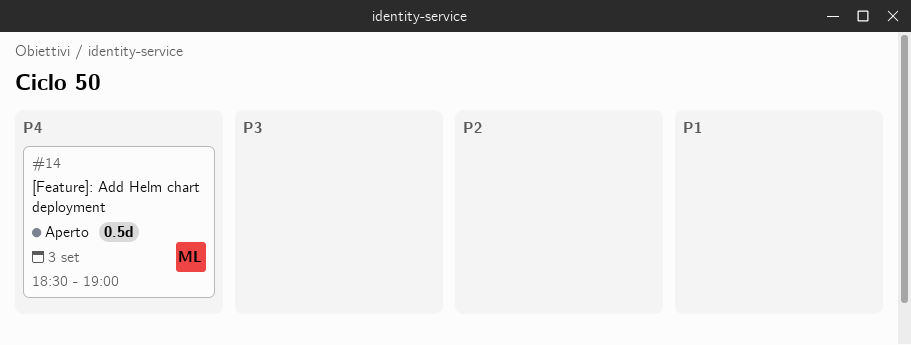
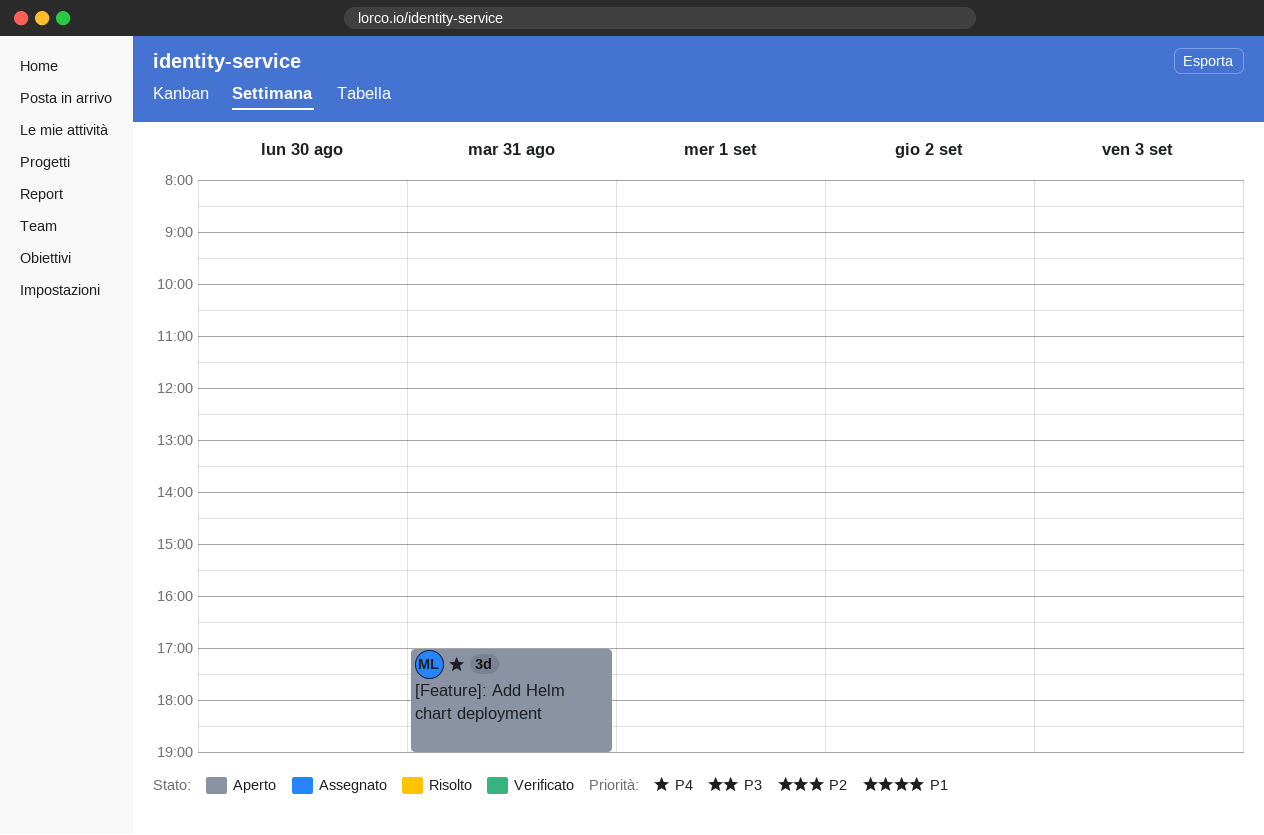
[Feature]: Add Helm chart deployment, estimate: 0.5d -> 3d
[Feature]: Add Helm chart deployment, day: Sep 3 -> Aug 31
[Feature]: Add Helm chart deployment, begins: 18:30 -> 17:00

